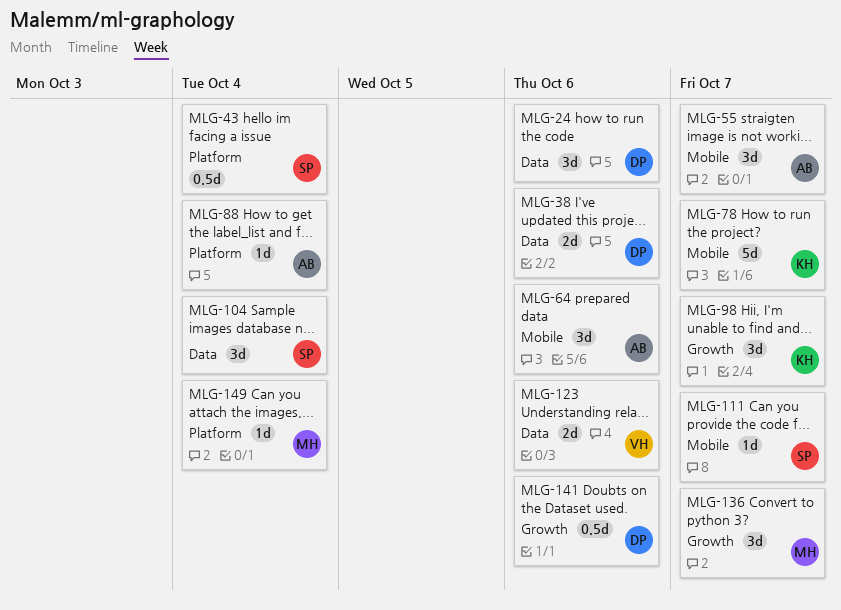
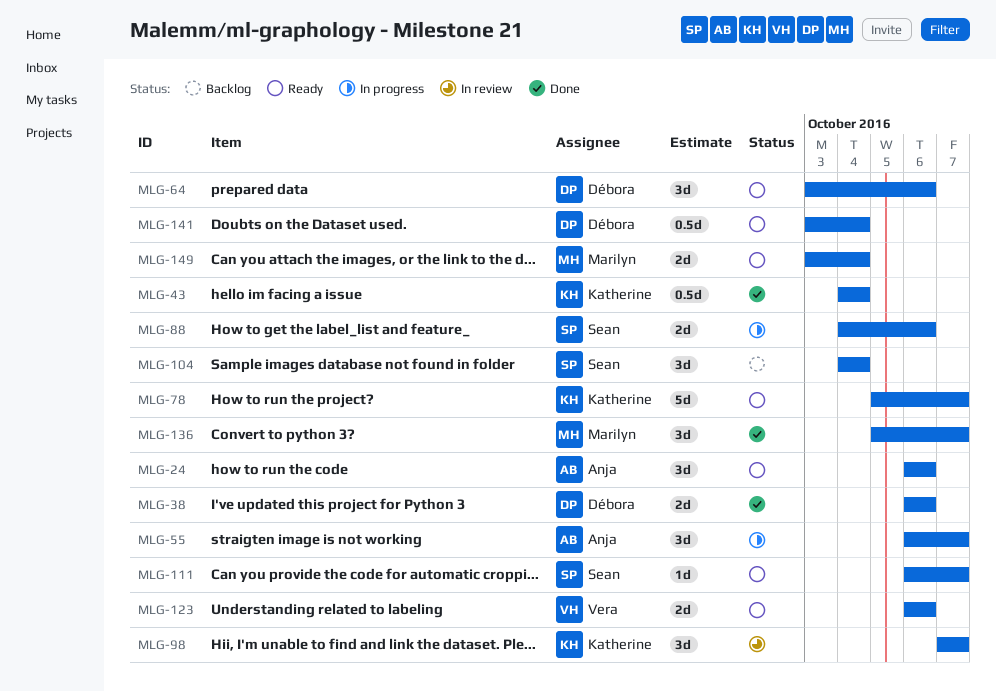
MLG-24, owner: Débora -> Anja
MLG-43, owner: Sean -> Katherine
MLG-64, owner: Anja -> Débora
MLG-88, owner: Anja -> Sean
MLG-88, estimate: 1d -> 2d
MLG-88, due: Oct 4 -> Oct 6
MLG-141, due: Oct 6 -> Oct 4
MLG-149, estimate: 1d -> 2d

